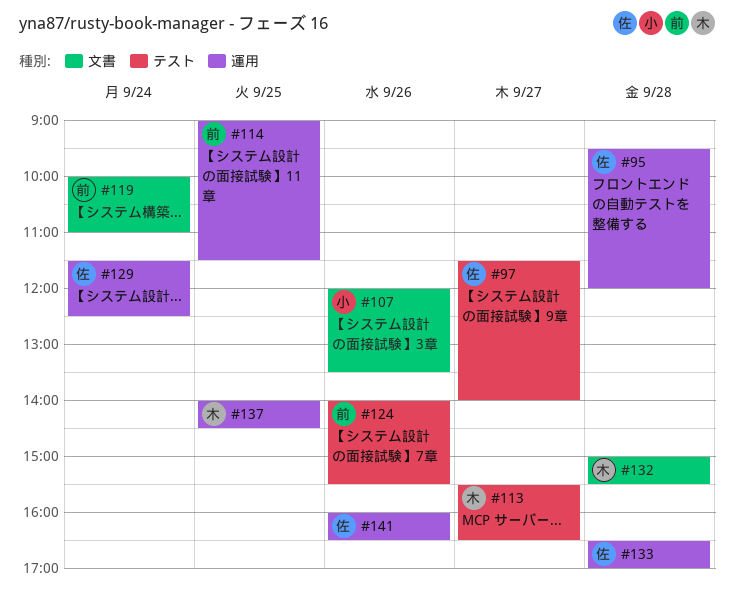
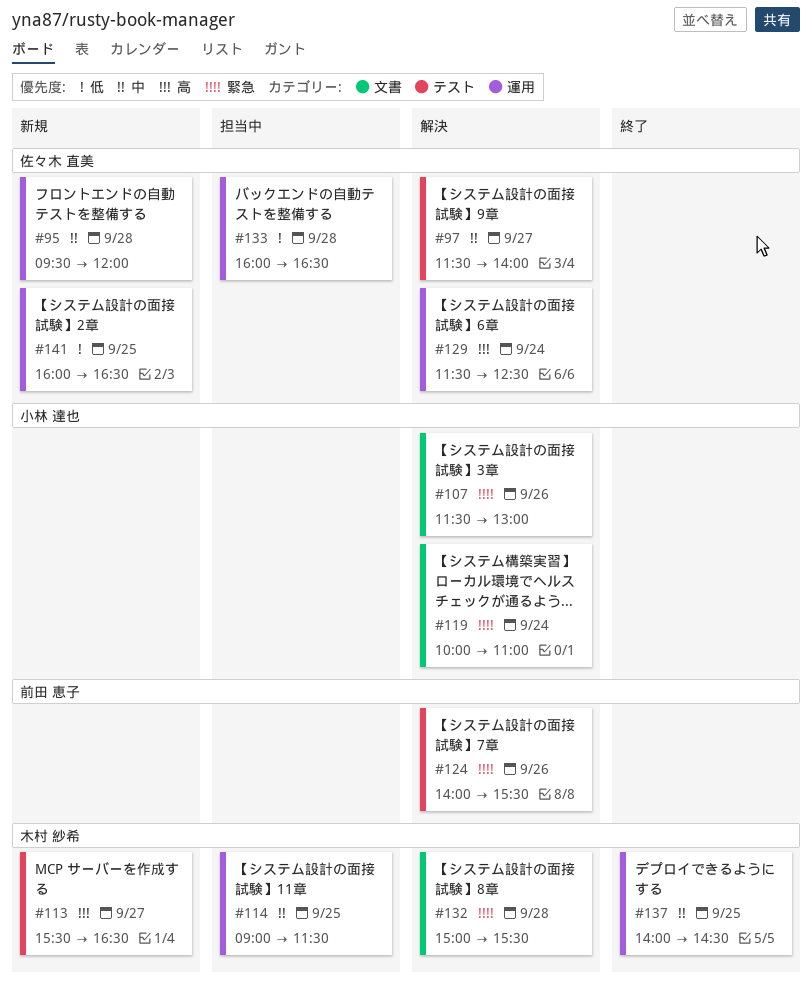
#107, begins: 12:00 -> 11:30
#107, ends: 13:30 -> 13:00
#114, owner: 前田 恵子 -> 木村 紗希
#119, owner: 前田 恵子 -> 小林 達也
#133, begins: 16:30 -> 16:00
#133, ends: 17:00 -> 16:30
#141, day: Sep 26 -> Sep 25

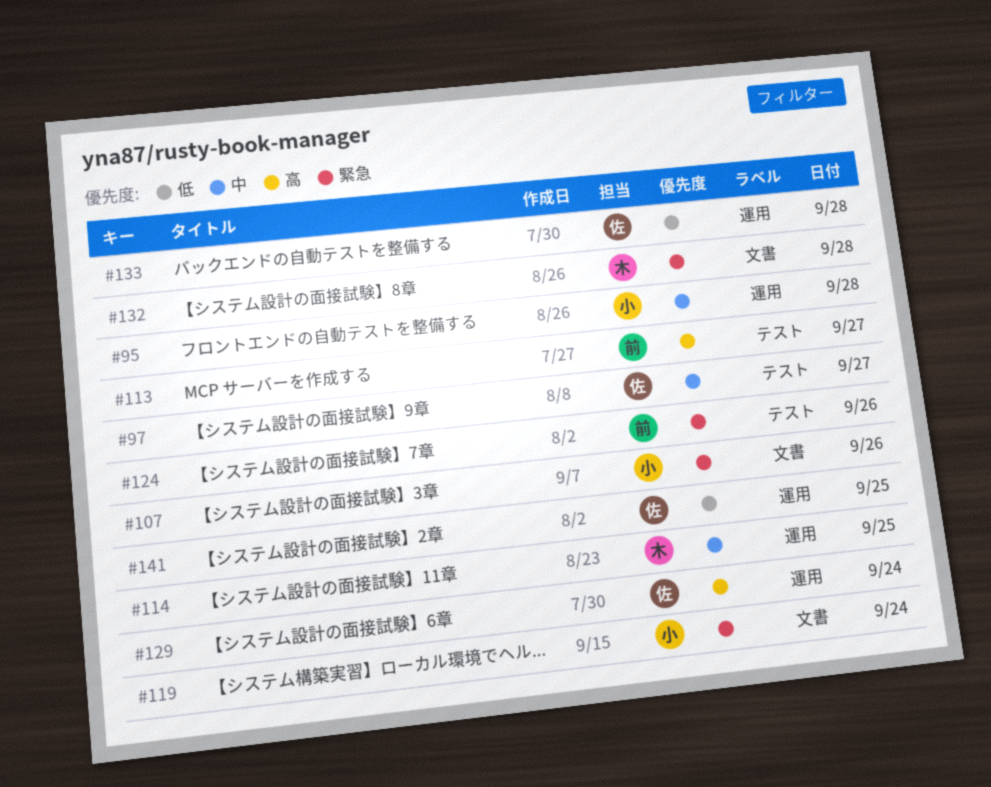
#95, owner: 佐々木 直美 -> 小林 達也
#113, owner: 木村 紗希 -> 前田 恵子
#137: present -> none

